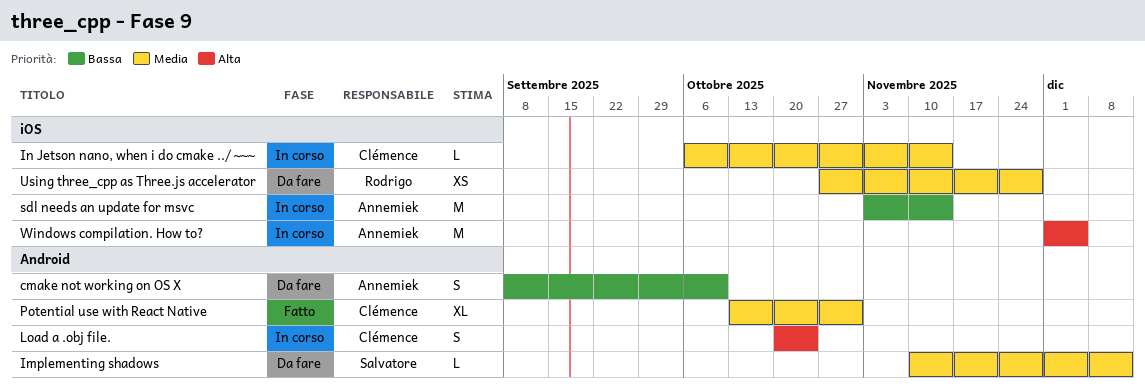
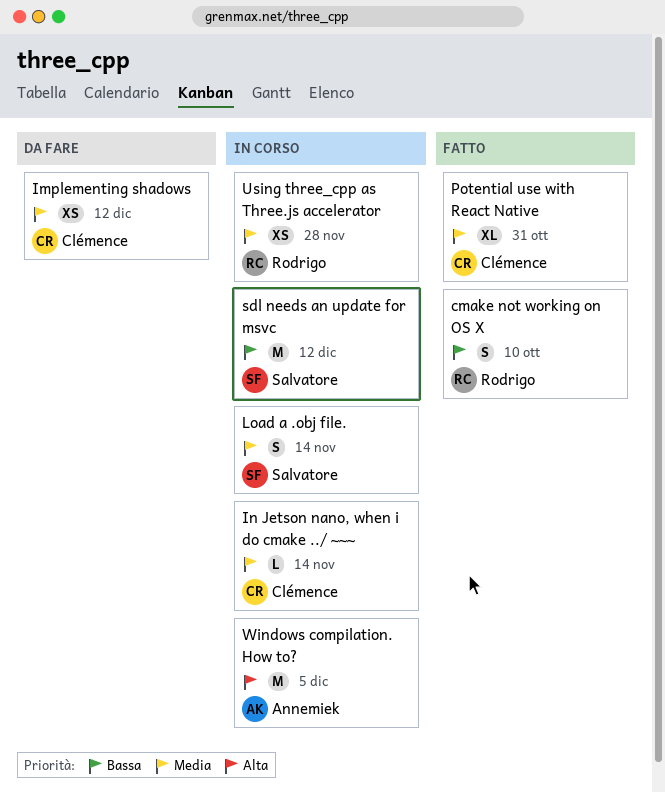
cmake not working on OS X, status: Da fare -> Fatto
cmake not working on OS X, owner: Annemiek -> Rodrigo
Implementing shadows, owner: Salvatore -> Clémence
Implementing shadows, estimate: L -> XS
Load a .obj file., owner: Clémence -> Salvatore
Load a .obj file., priority: Alta -> Media
Load a .obj file., due: Oct 24 -> Nov 14
sdl needs an update for msvc, owner: Annemiek -> Salvatore
sdl needs an update for msvc, due: Nov 14 -> Dec 12
Using three_cpp as Three.js accelerator, status: Da fare -> In corso

